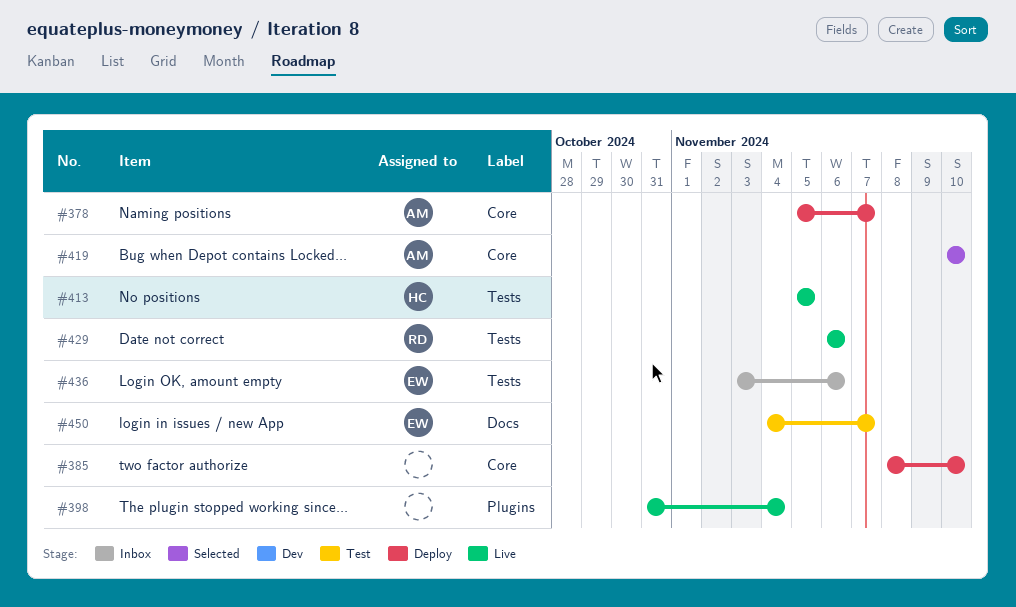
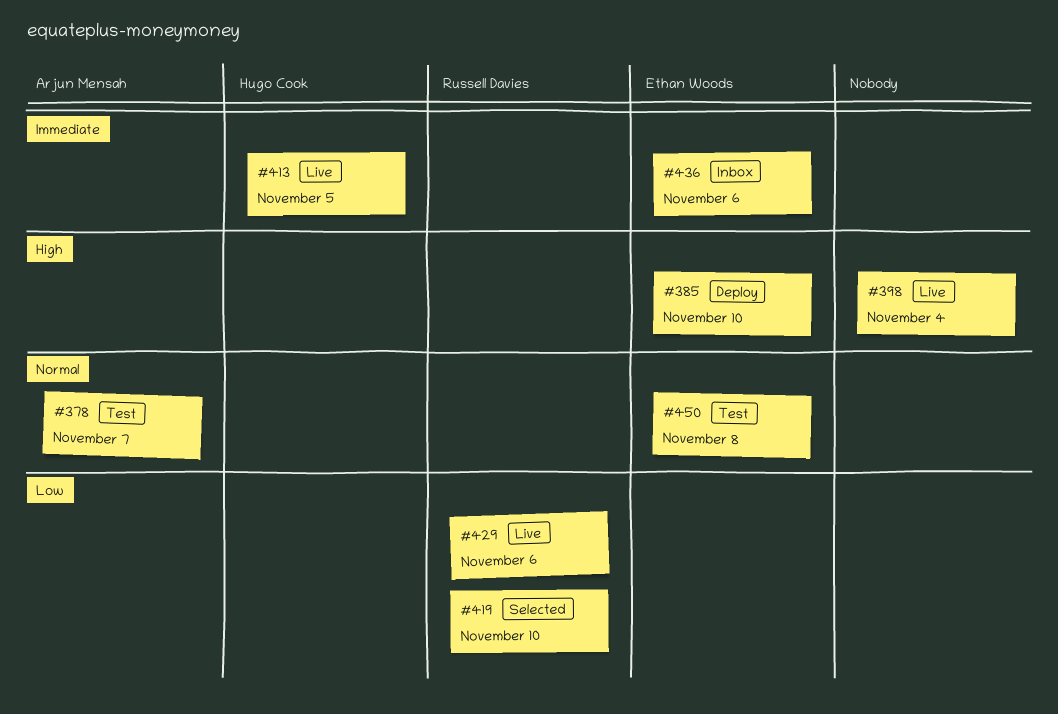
#378, status: Deploy -> Test
#385, owner: none -> Ethan Woods
#419, owner: Arjun Mensah -> Russell Davies
#450, due: Nov 7 -> Nov 8

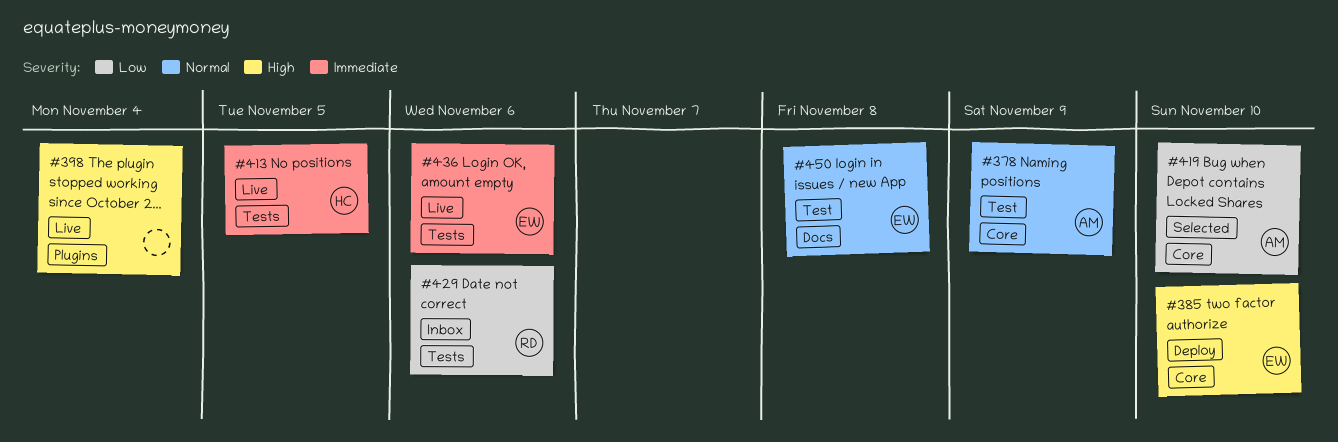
#378, due: Nov 7 -> Nov 9
#419, owner: Russell Davies -> Arjun Mensah
#429, status: Live -> Inbox
#436, status: Inbox -> Live

